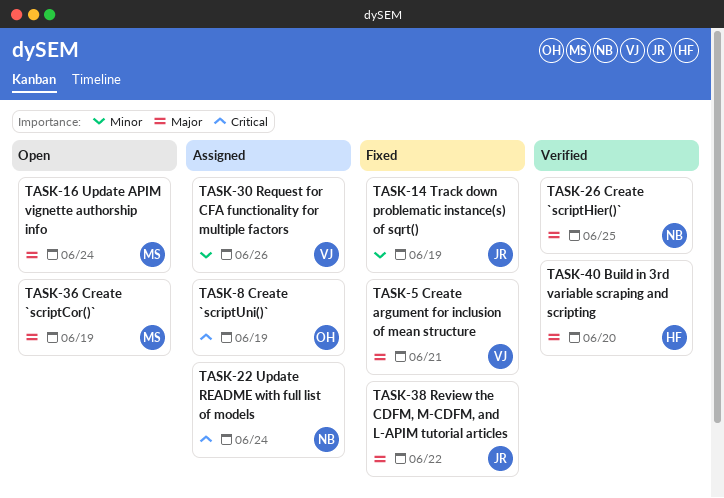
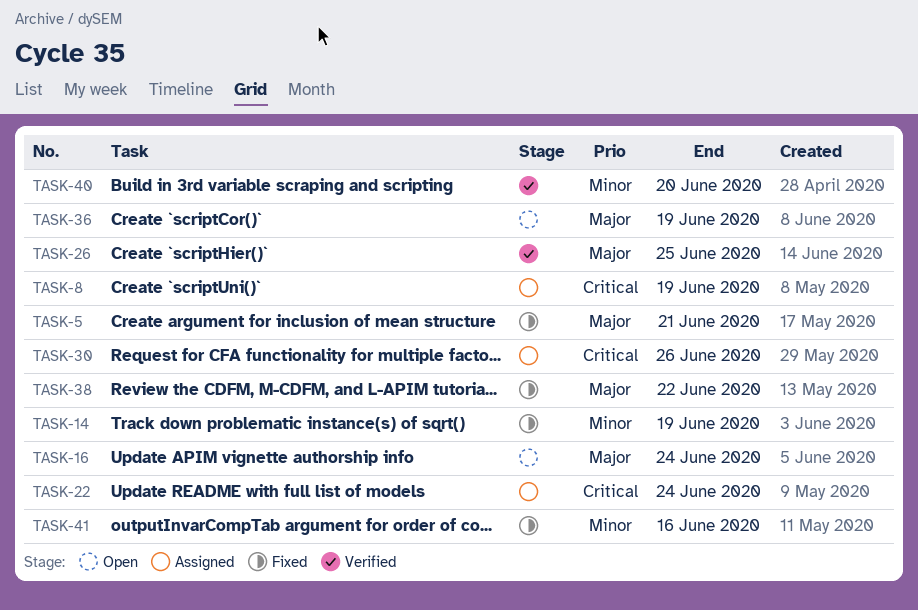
TASK-30, priority: Minor -> Critical
TASK-40, priority: Major -> Minor
TASK-41: none -> present

